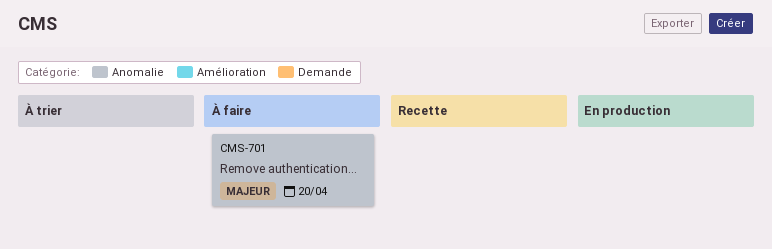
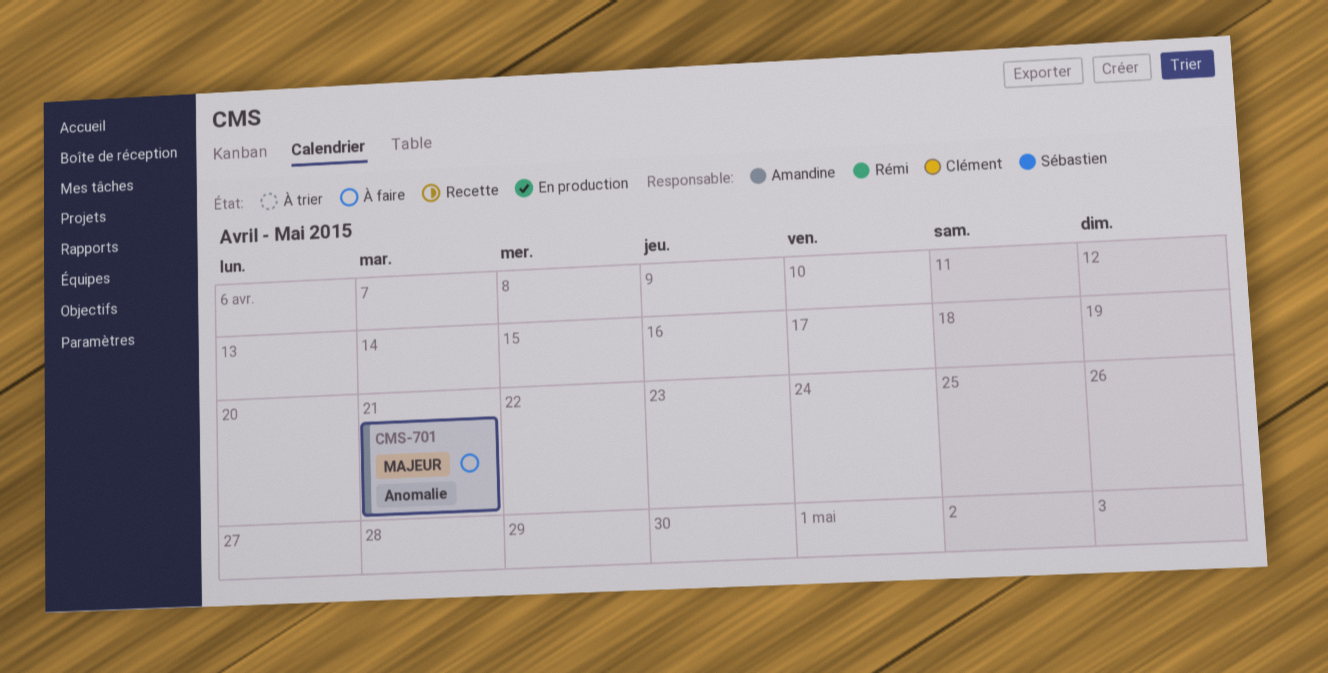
CMS-701, due: Apr 20 -> Apr 21

